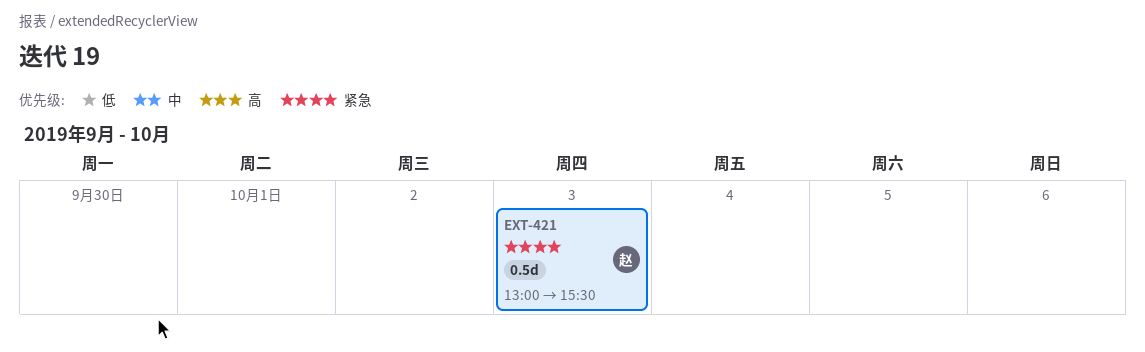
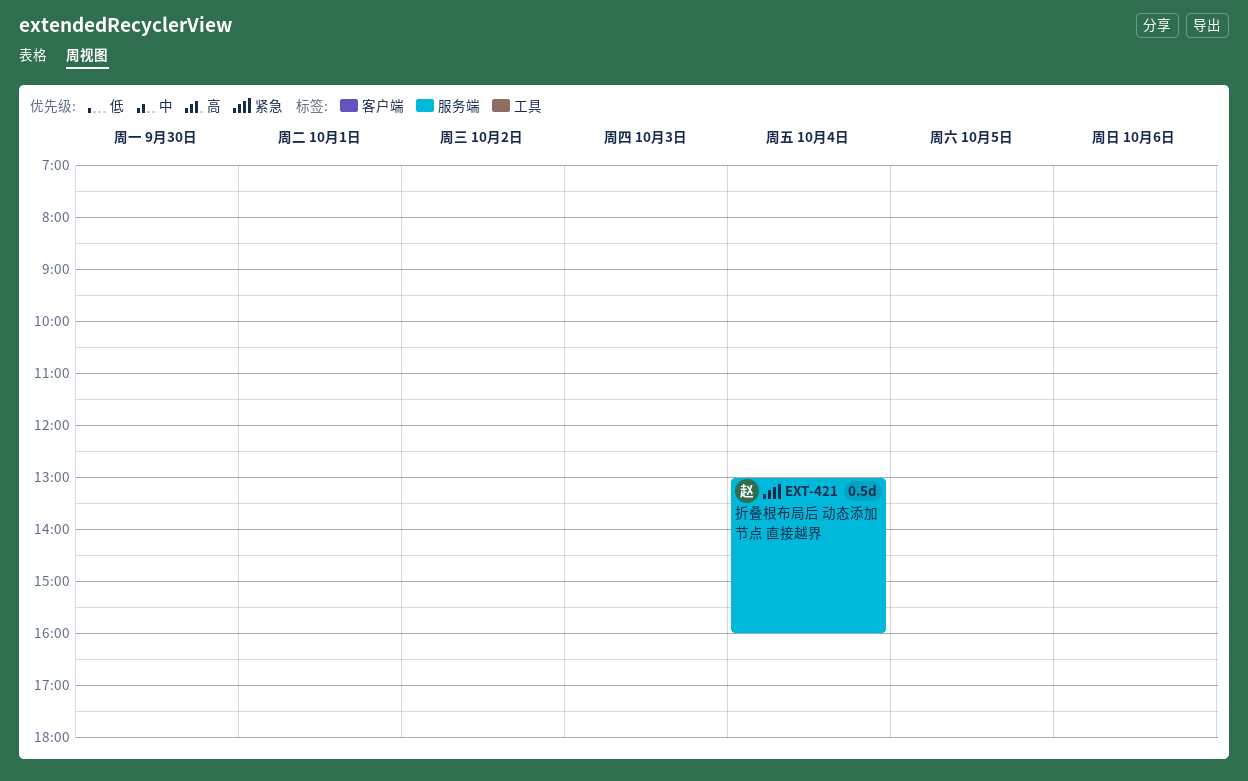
EXT-421, day: Oct 3 -> Oct 4
EXT-421, ends: 15:30 -> 16:00

